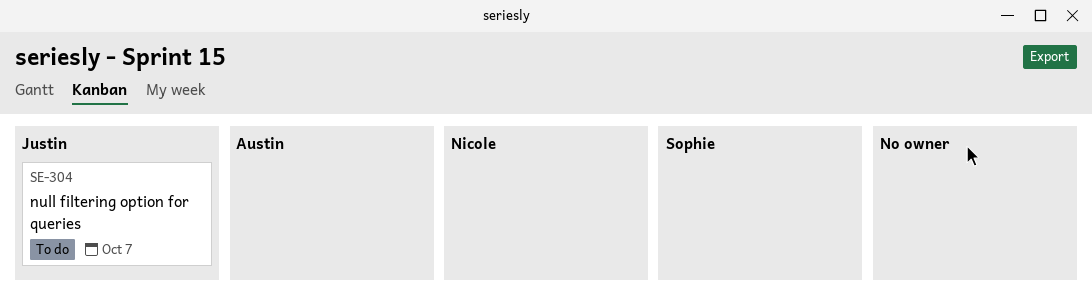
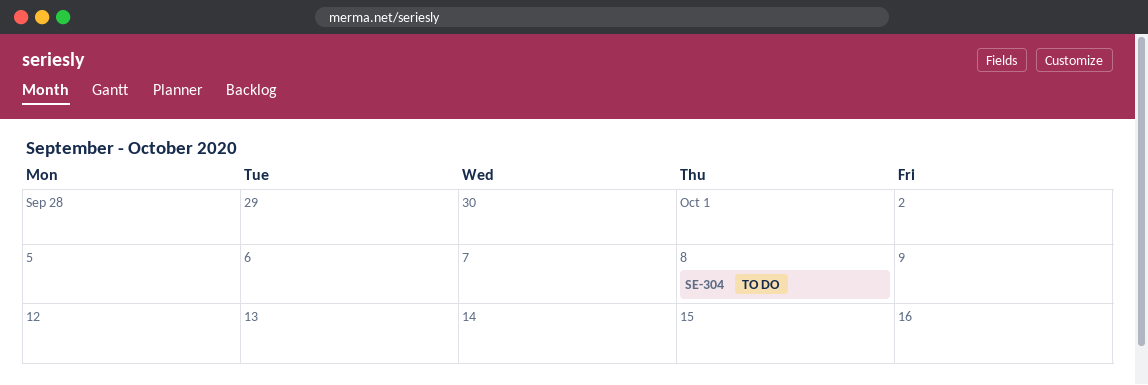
SE-304, due: Oct 7 -> Oct 8

